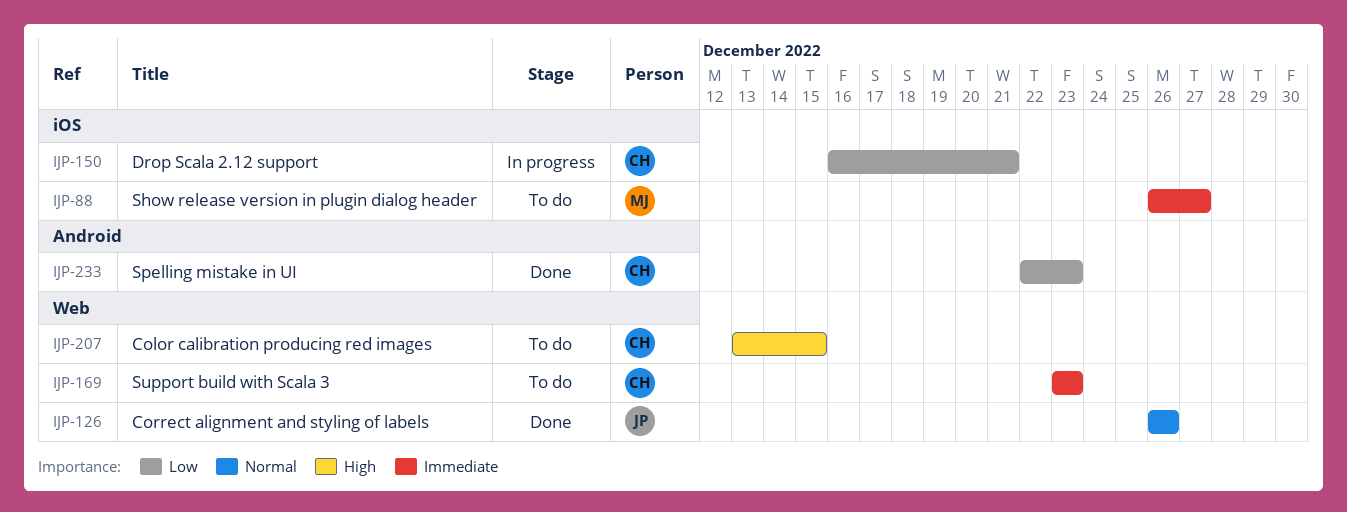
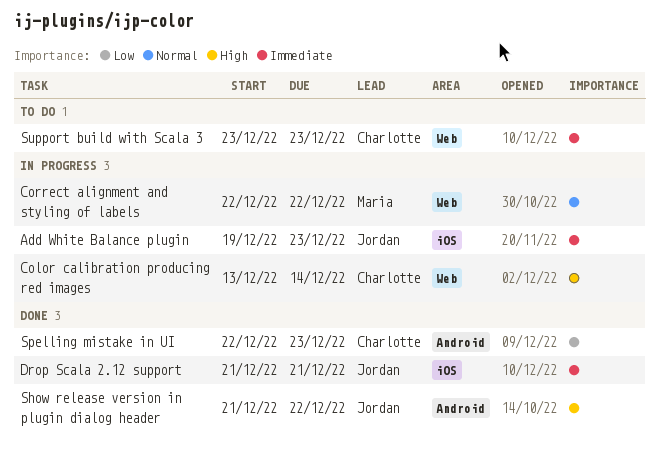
Add White Balance plugin: none -> present
Color calibration producing red images, status: To do -> In progress
Color calibration producing red images, due: Dec 15 -> Dec 14
Correct alignment and styling of labels, status: Done -> In progress
Correct alignment and styling of labels, owner: Jordan -> Maria
Correct alignment and styling of labels, start: Dec 26 -> Dec 22
Correct alignment and styling of labels, due: Dec 26 -> Dec 22
Drop Scala 2.12 support, status: In progress -> Done
Drop Scala 2.12 support, owner: Charlotte -> Jordan
Drop Scala 2.12 support, priority: Low -> Immediate
Drop Scala 2.12 support, start: Dec 16 -> Dec 21
Show release version in plugin dialog header, status: To do -> Done
Show release version in plugin dialog header, owner: Maria -> Jordan
Show release version in plugin dialog header, priority: Immediate -> High
Show release version in plugin dialog header, label: iOS -> Android
Show release version in plugin dialog header, start: Dec 26 -> Dec 21
Show release version in plugin dialog header, due: Dec 27 -> Dec 22

